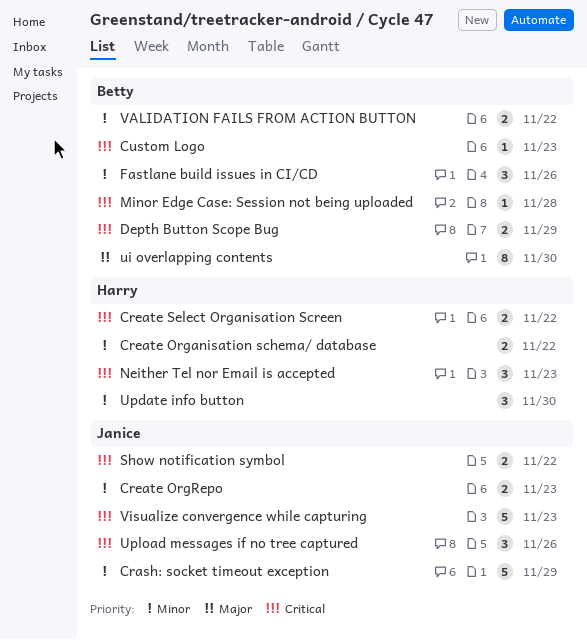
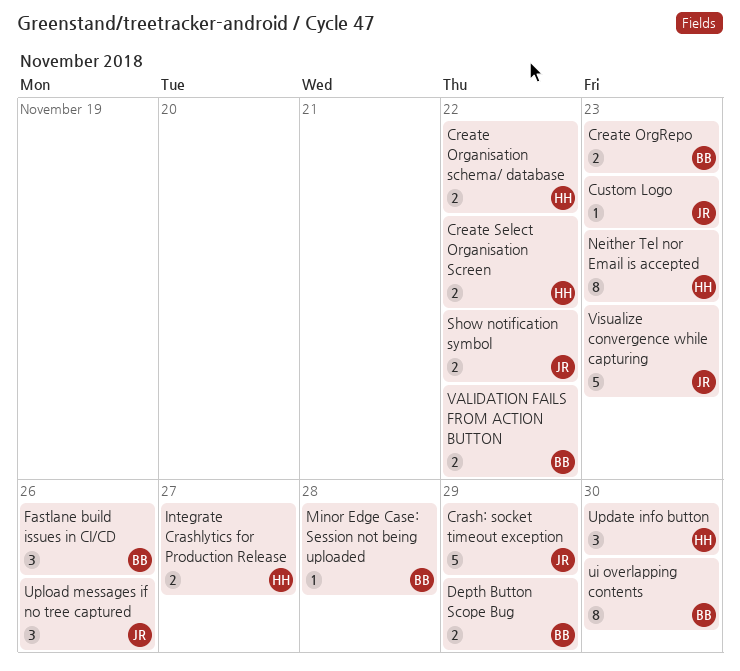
Create OrgRepo, owner: Janice -> Betty
Custom Logo, owner: Betty -> Janice
Integrate Crashlytics for Production Release: none -> present
Neither Tel nor Email is accepted, estimate: 3 -> 8

